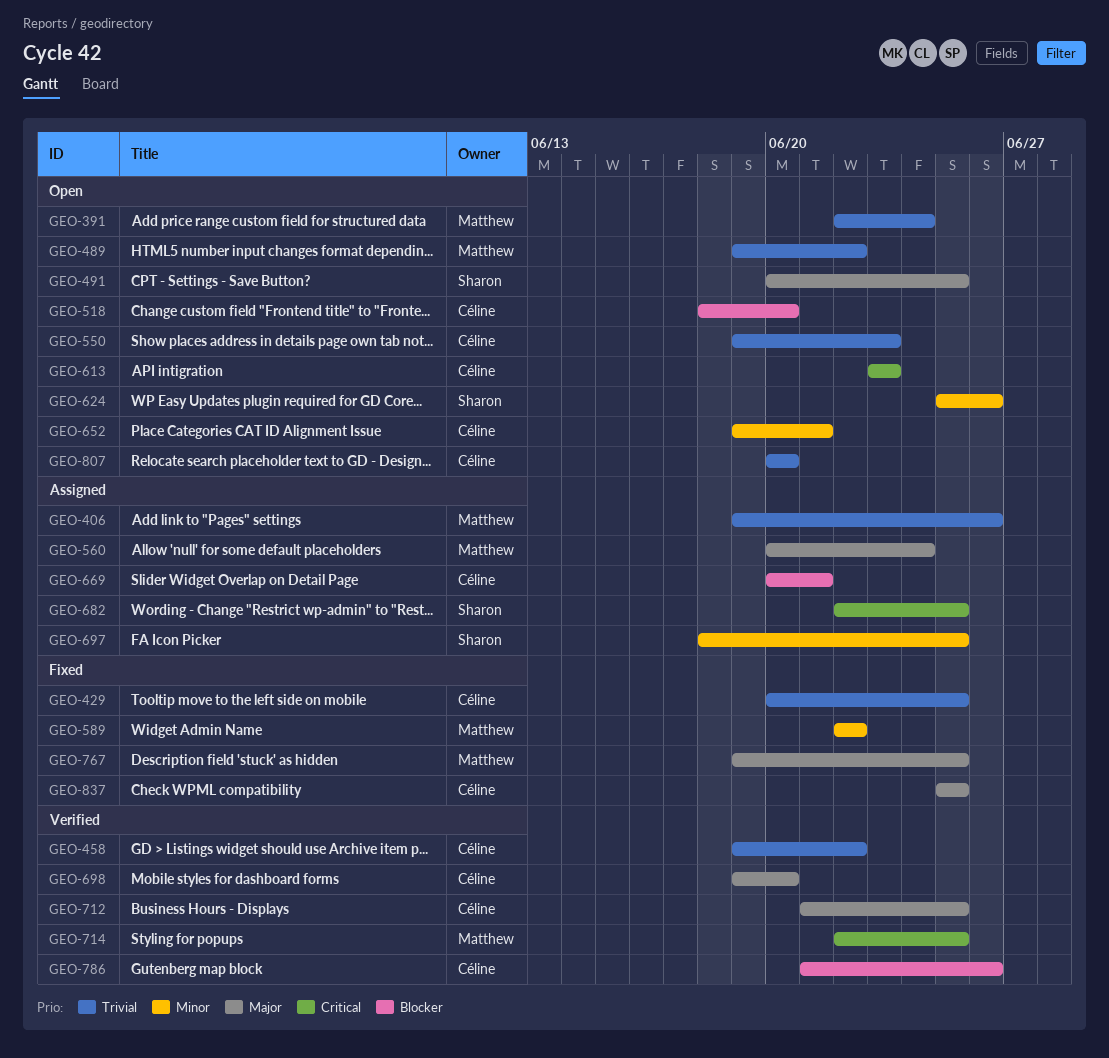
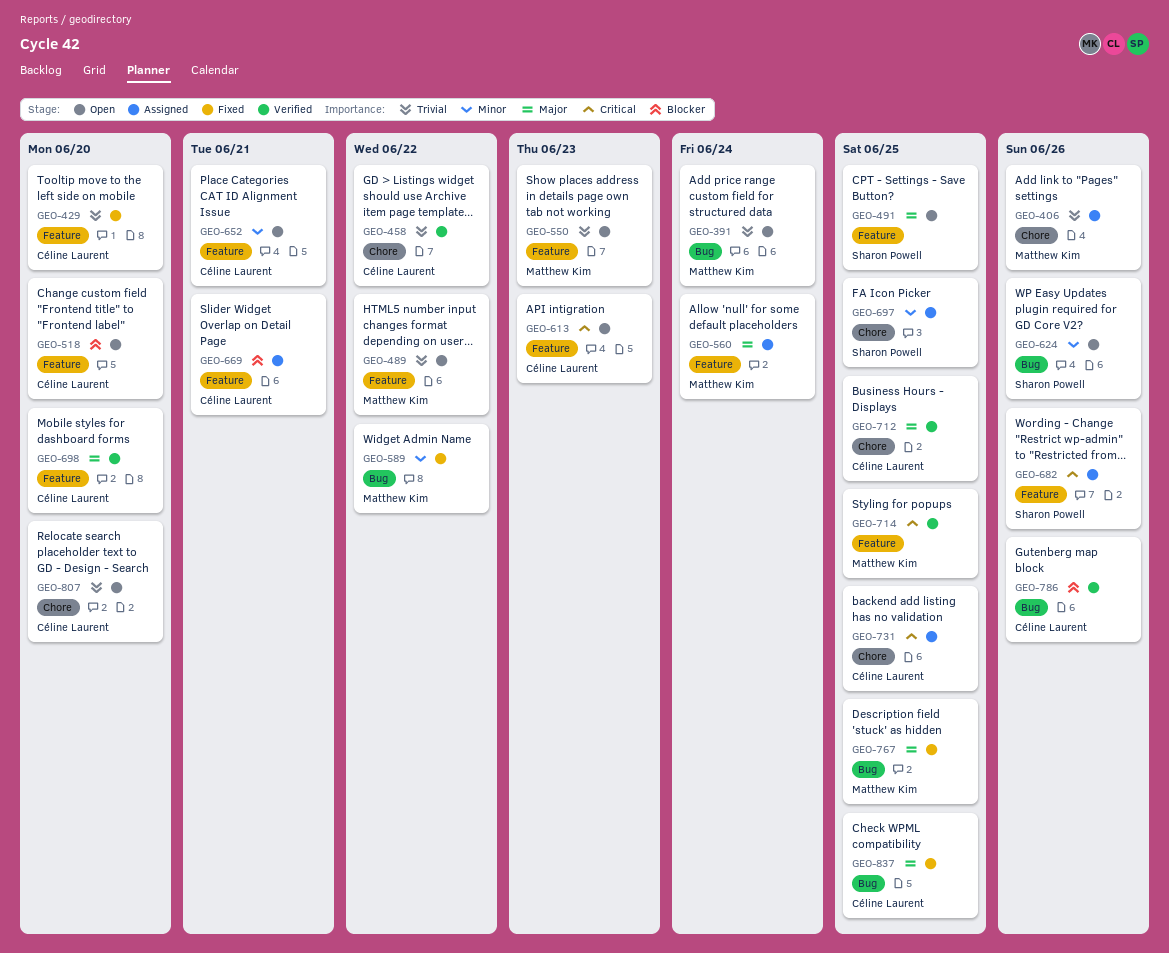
GEO-429, due: Jun 25 -> Jun 20
GEO-550, owner: Céline Laurent -> Matthew Kim
GEO-682, due: Jun 25 -> Jun 26
GEO-731: none -> present

